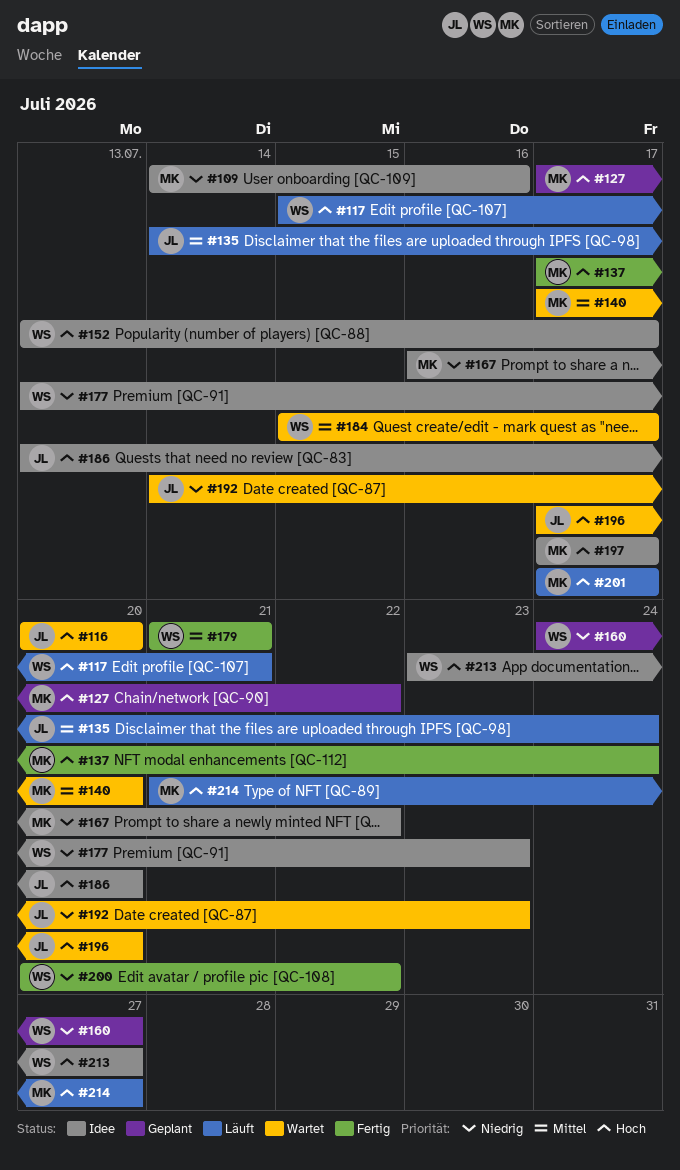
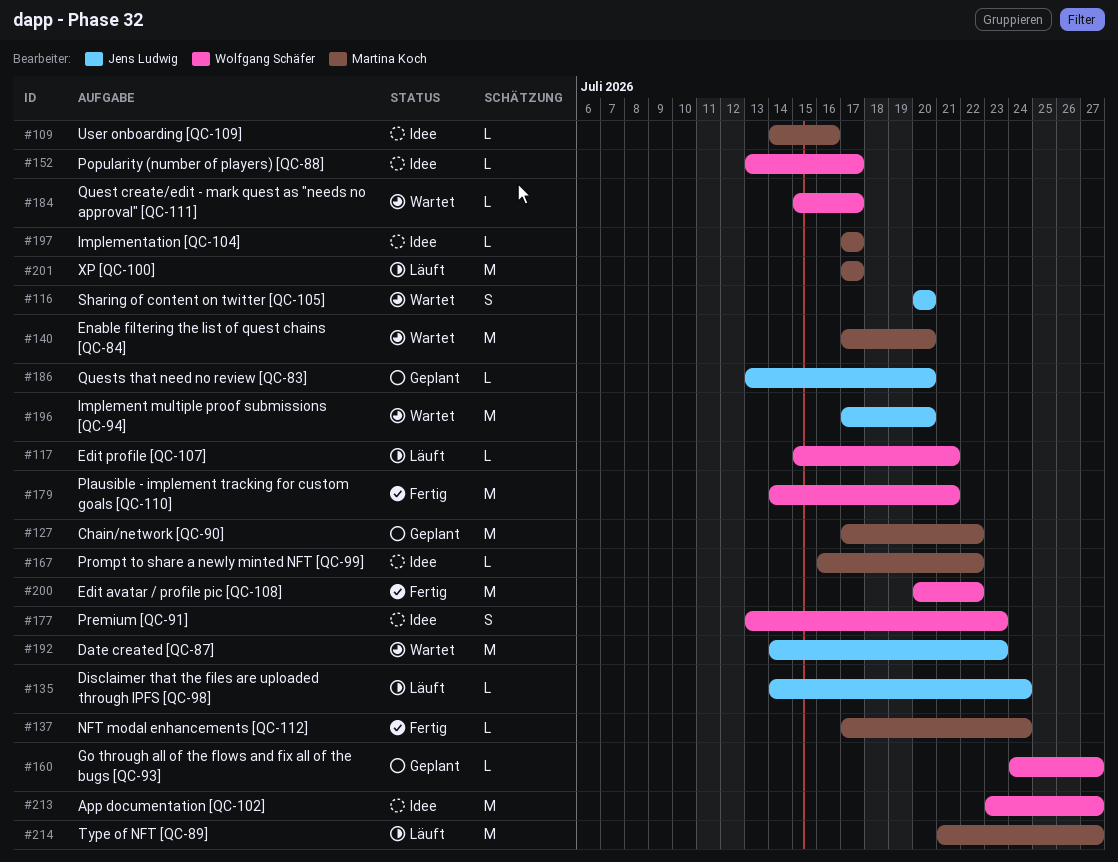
#179, start: Jul 21 -> Jul 14
#186, status: Idee -> Geplant

